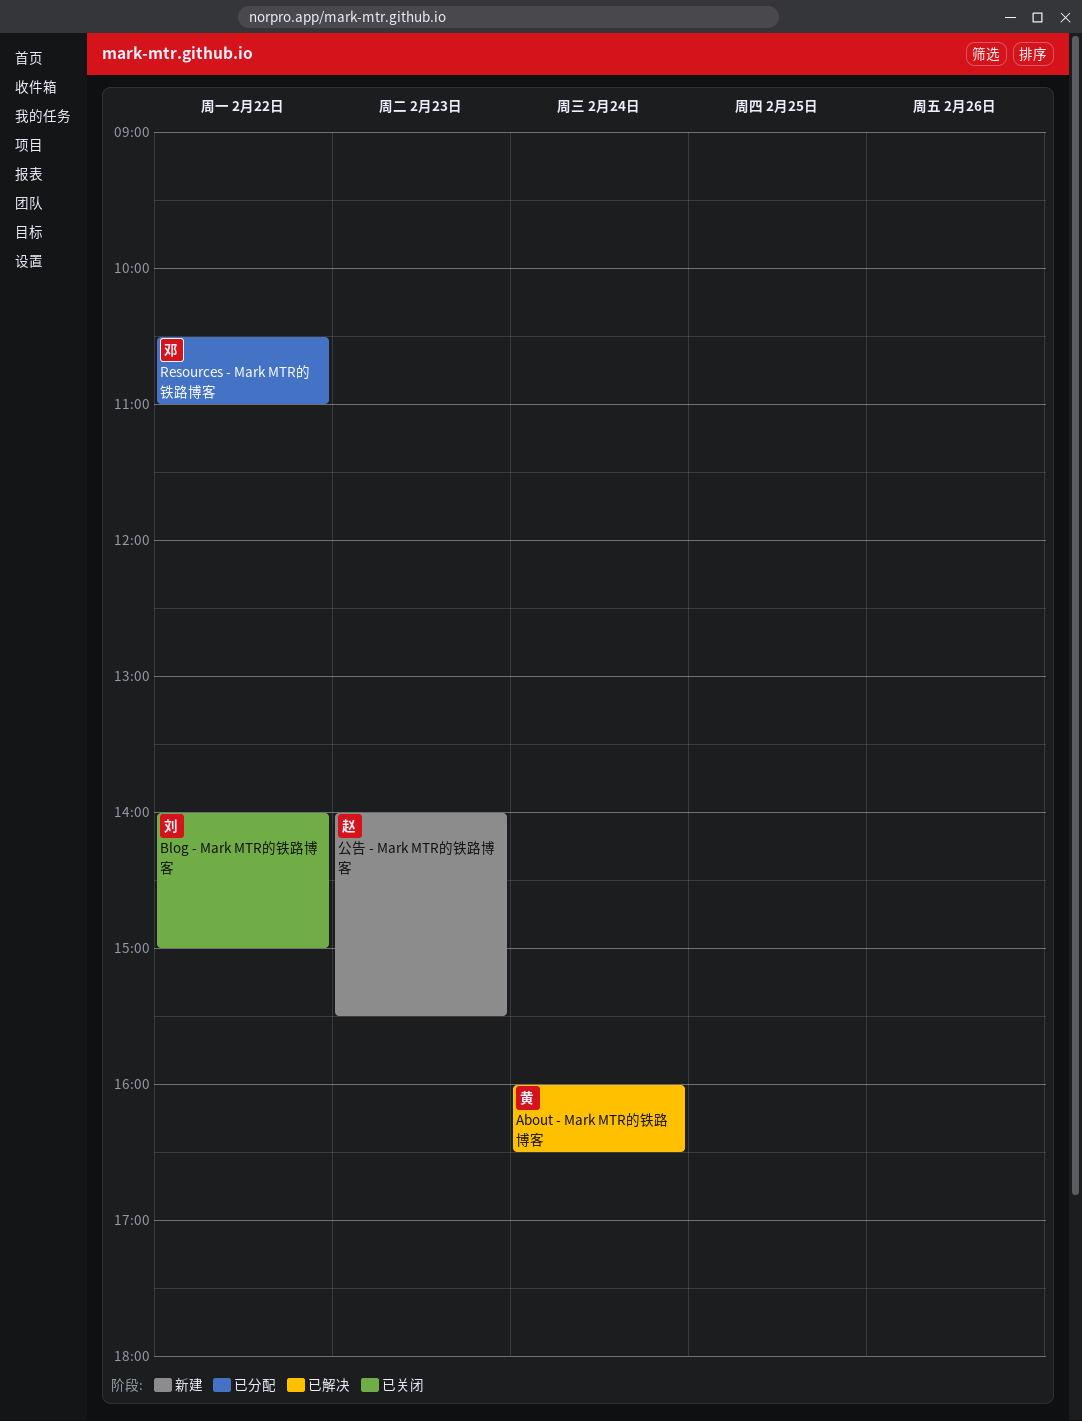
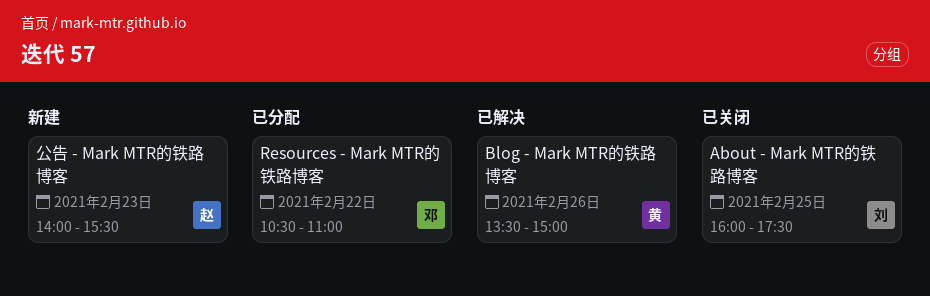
About - Mark MTR的铁路博客, status: 已解决 -> 已关闭
About - Mark MTR的铁路博客, owner: 黄 -> 刘
About - Mark MTR的铁路博客, day: Feb 24 -> Feb 25
About - Mark MTR的铁路博客, ends: 16:30 -> 17:30
Blog - Mark MTR的铁路博客, status: 已关闭 -> 已解决
Blog - Mark MTR的铁路博客, owner: 刘 -> 黄
Blog - Mark MTR的铁路博客, day: Feb 22 -> Feb 26
Blog - Mark MTR的铁路博客, begins: 14:00 -> 13:30

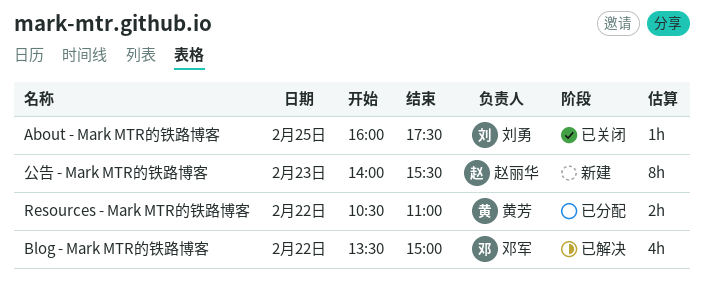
Blog - Mark MTR的铁路博客, owner: 黄芳 -> 邓军
Blog - Mark MTR的铁路博客, day: Feb 26 -> Feb 22
Resources - Mark MTR的铁路博客, owner: 邓军 -> 黄芳

